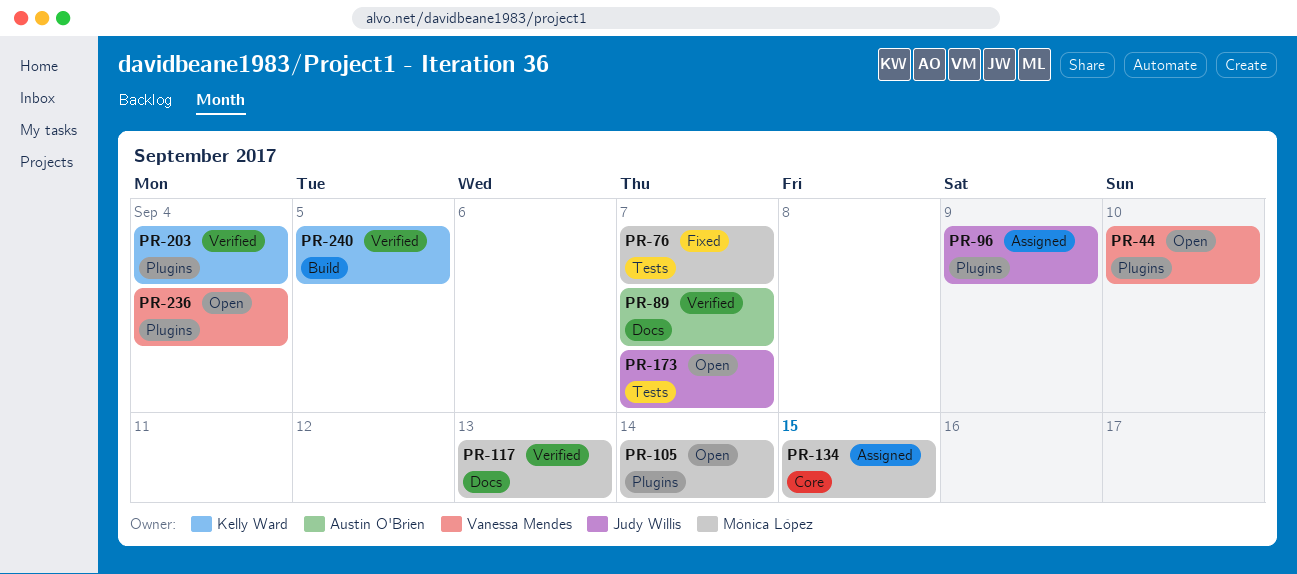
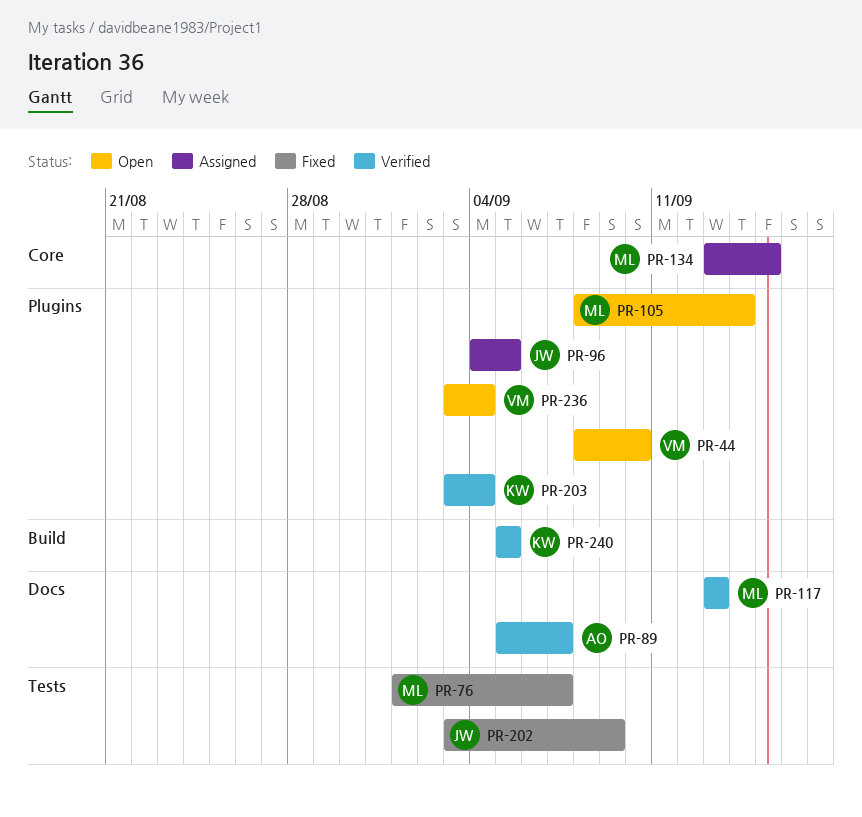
PR-96, due: Sep 9 -> Sep 5
PR-173: present -> none
PR-202: none -> present

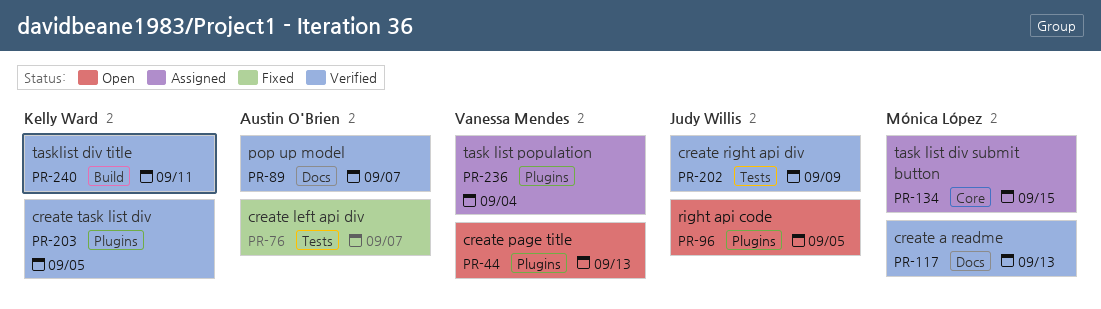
PR-44, due: Sep 10 -> Sep 13
PR-76, owner: Mónica López -> Austin O'Brien
PR-96, status: Assigned -> Open
PR-105: present -> none
PR-202, status: Fixed -> Verified
PR-203, due: Sep 4 -> Sep 5
PR-236, status: Open -> Assigned
PR-240, due: Sep 5 -> Sep 11

